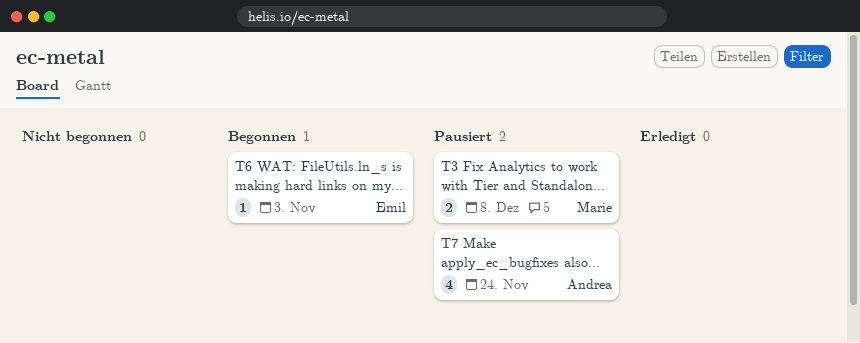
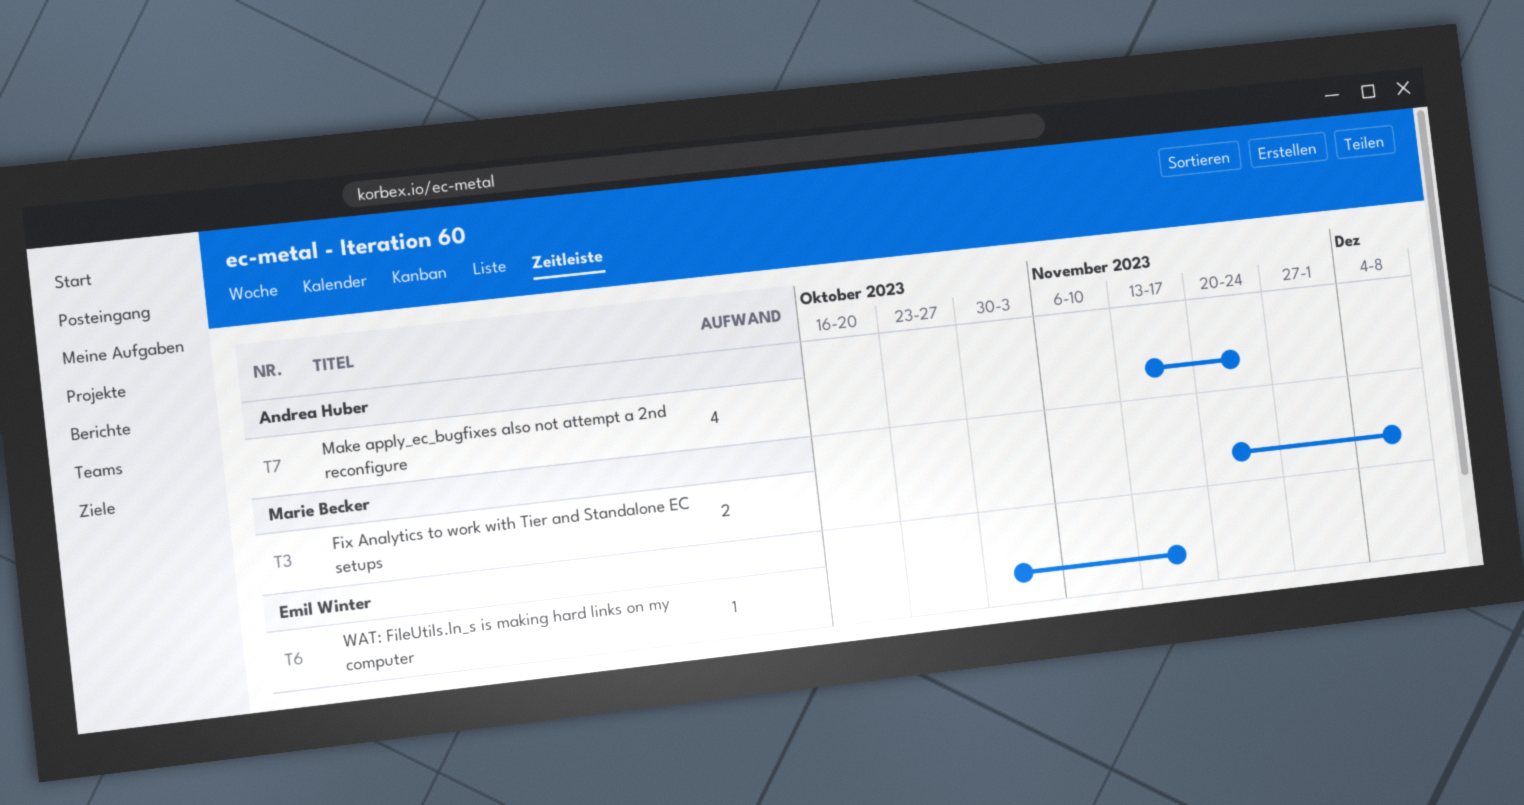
T6, due: Nov 3 -> Nov 17

